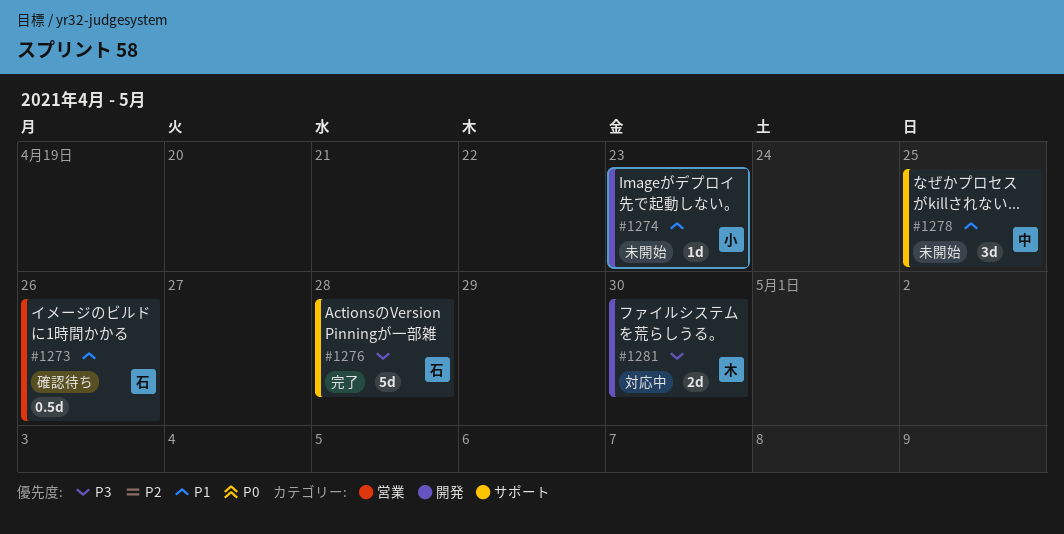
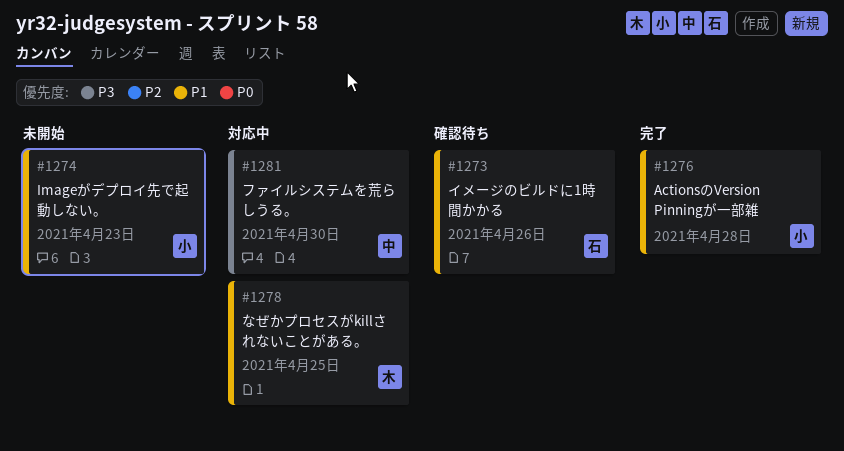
#1276, owner: 石 -> 小
#1276, priority: P3 -> P1
#1278, status: 未開始 -> 対応中
#1278, owner: 中 -> 木
#1281, owner: 木 -> 中

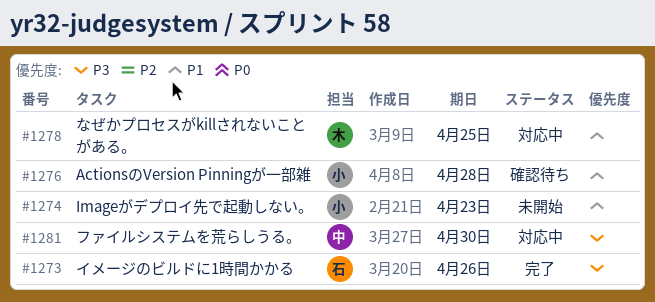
#1273, status: 確認待ち -> 完了
#1273, priority: P1 -> P3
#1276, status: 完了 -> 確認待ち

